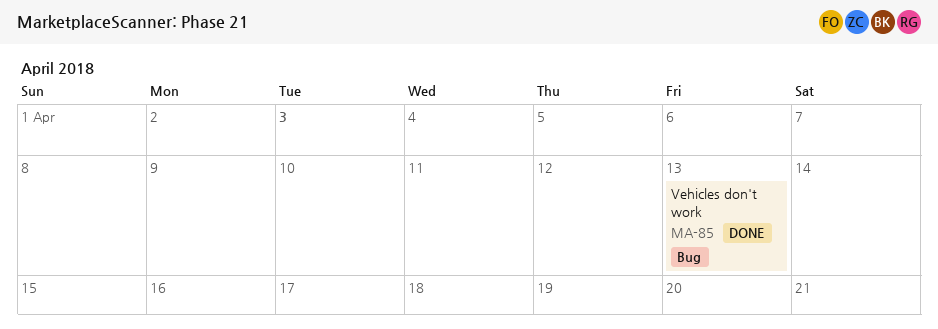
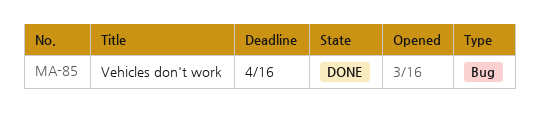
MA-85, due: Apr 13 -> Apr 16

